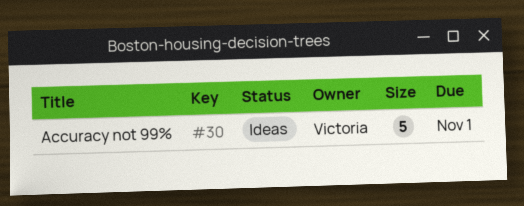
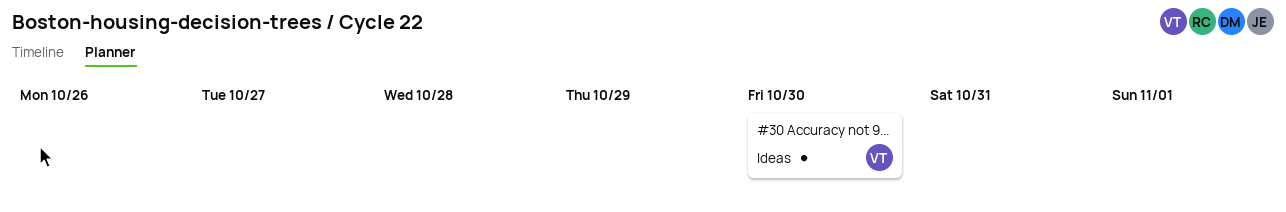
#30, estimate: 5 -> 1
#30, due: Nov 1 -> Oct 30

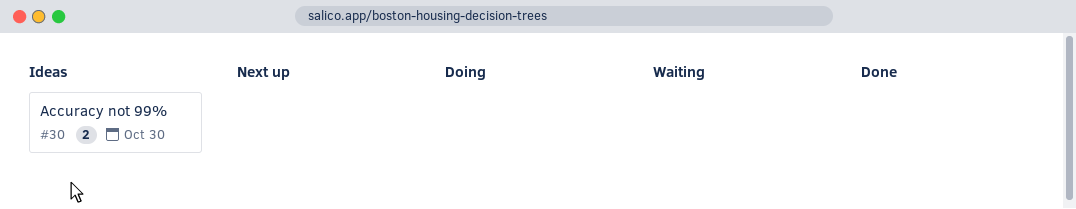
#30, estimate: 1 -> 2

